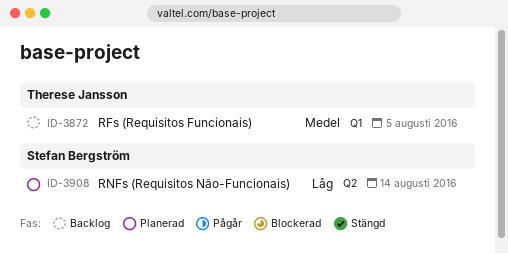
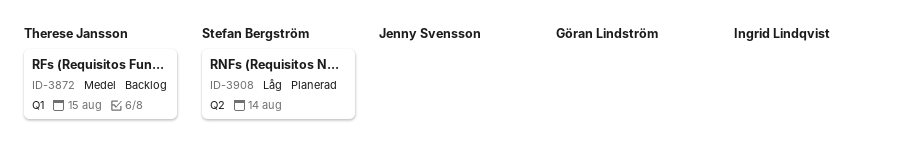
ID-3872, due: Aug 5 -> Aug 15

